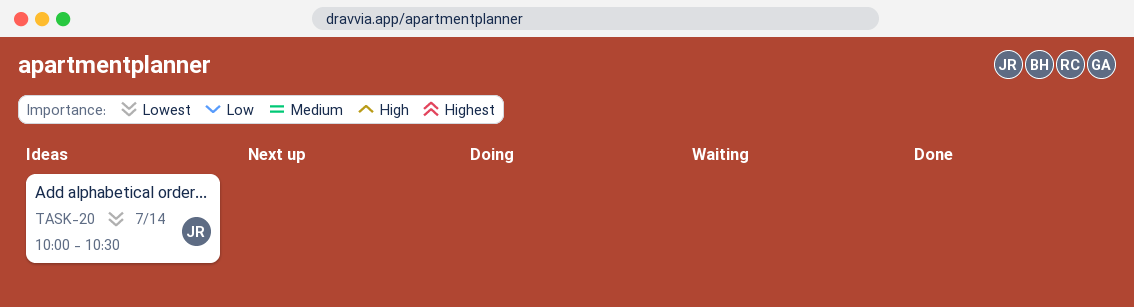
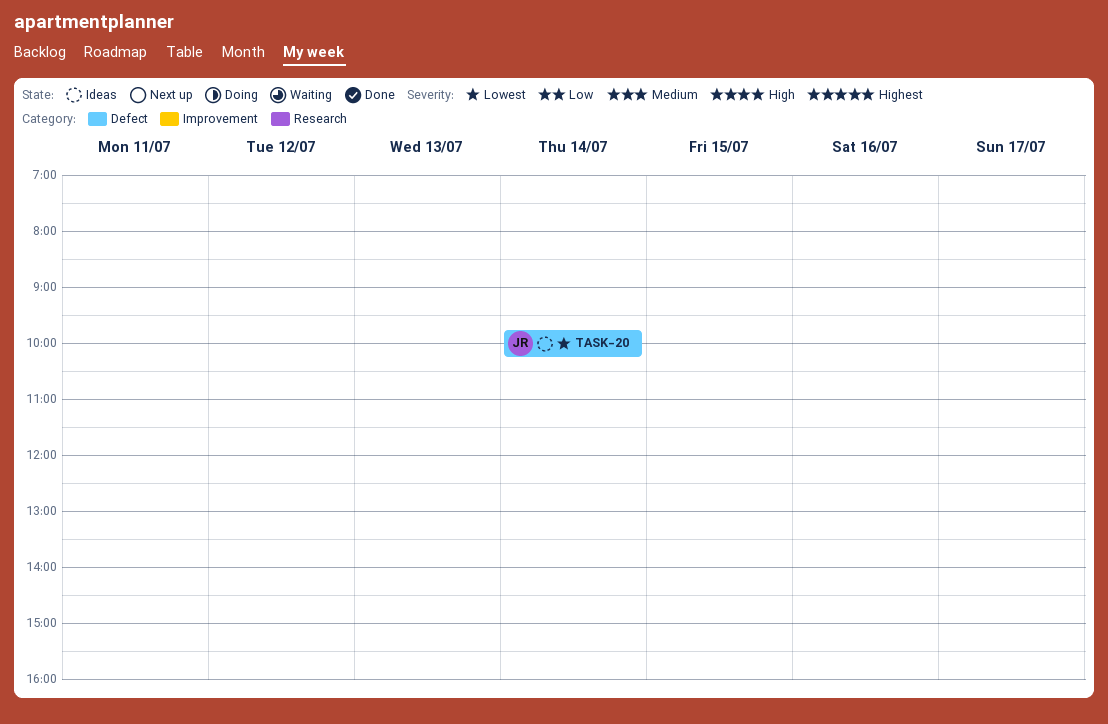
TASK-20, begins: 10:00 -> 09:45
TASK-20, ends: 10:30 -> 10:15

